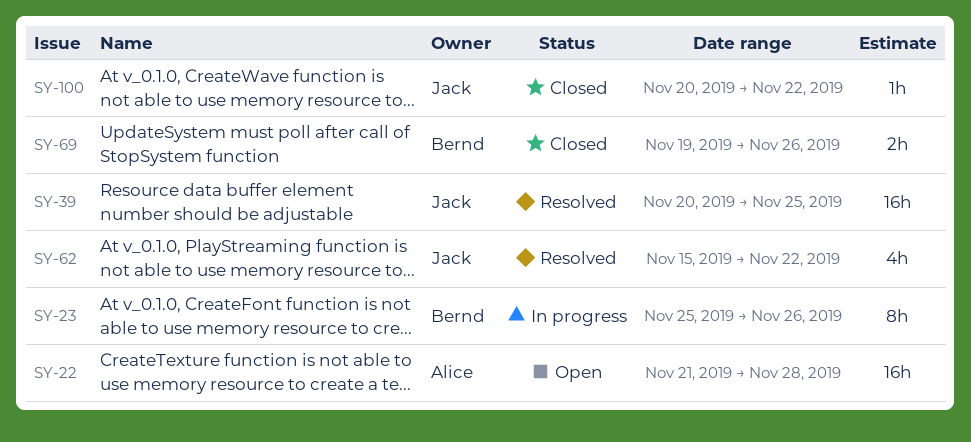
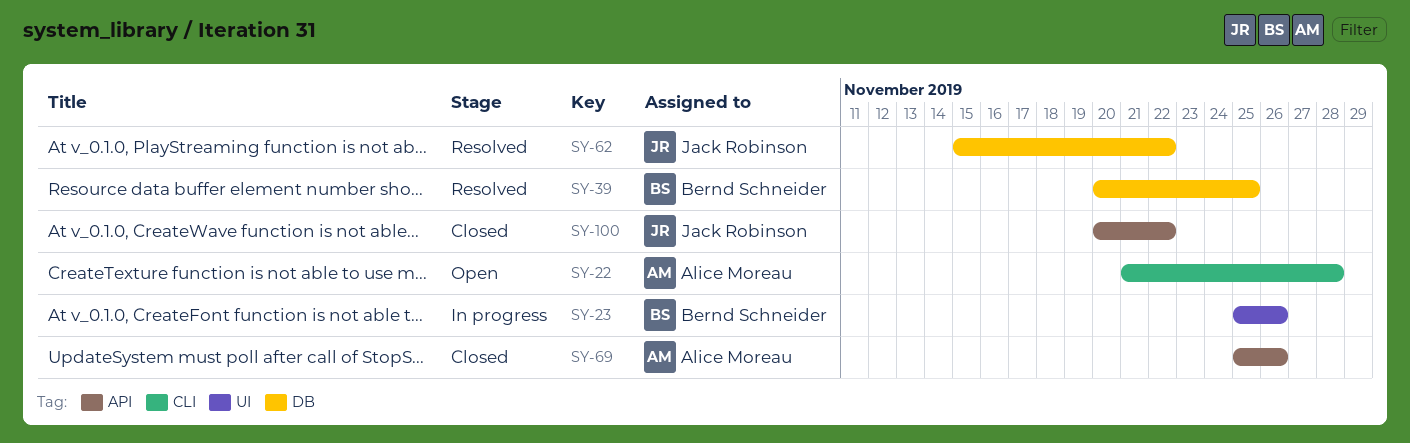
SY-39, owner: Jack Robinson -> Bernd Schneider
SY-69, owner: Bernd Schneider -> Alice Moreau
SY-69, start: Nov 19 -> Nov 25

